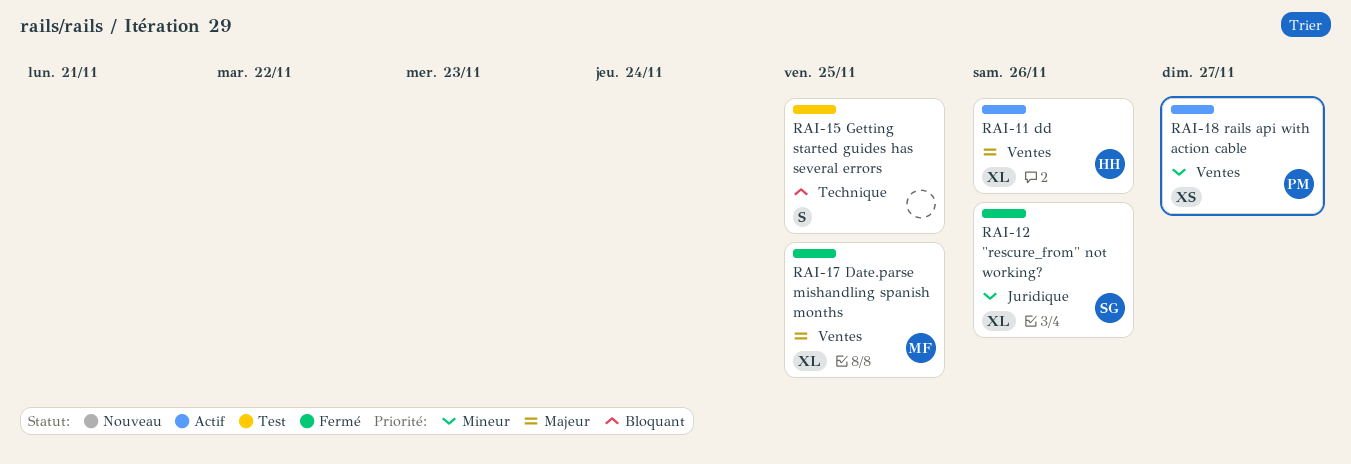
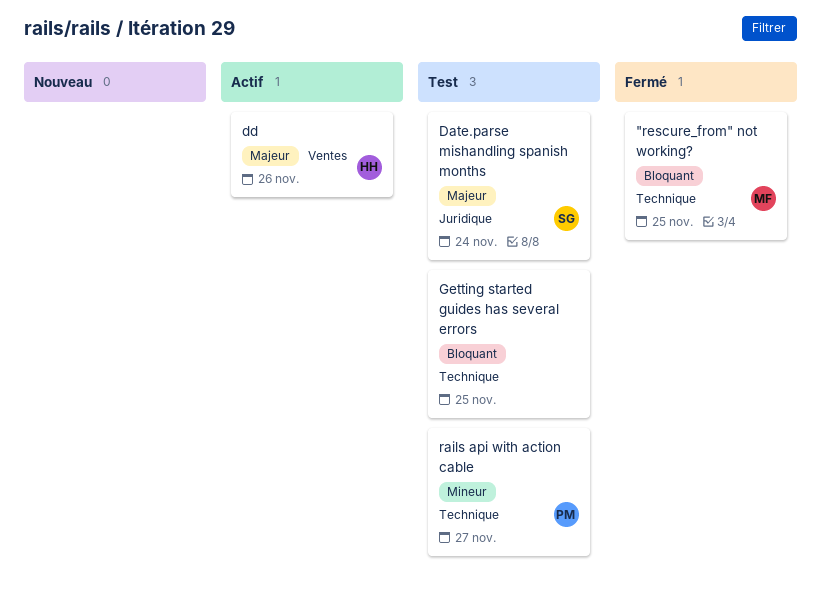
"rescure_from" not working?, owner: SG -> MF
"rescure_from" not working?, priority: Mineur -> Bloquant
"rescure_from" not working?, label: Juridique -> Technique
"rescure_from" not working?, due: Nov 26 -> Nov 25
Date.parse mishandling spanish months, status: Fermé -> Test
Date.parse mishandling spanish months, owner: MF -> SG
Date.parse mishandling spanish months, label: Ventes -> Juridique
Date.parse mishandling spanish months, due: Nov 25 -> Nov 24
rails api with action cable, status: Actif -> Test
rails api with action cable, label: Ventes -> Technique

